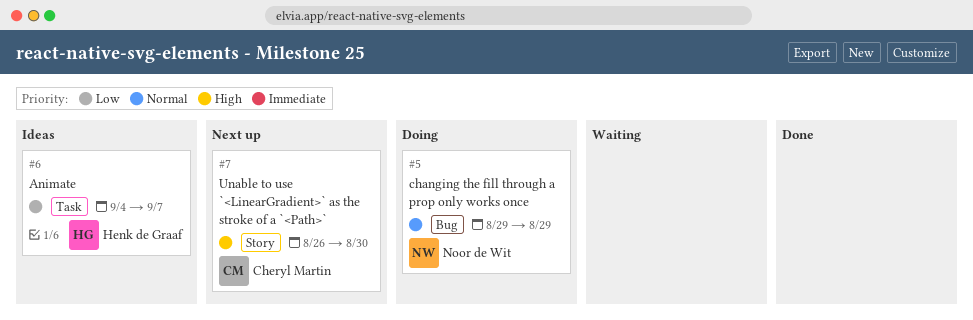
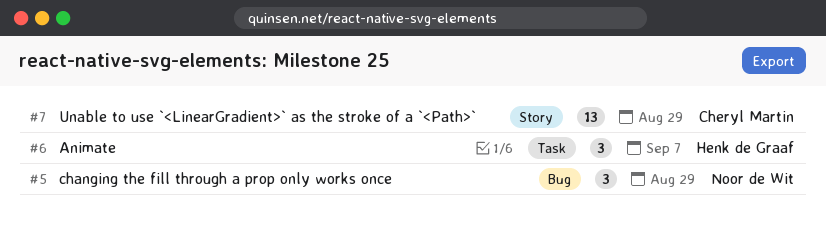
#7, due: Aug 30 -> Aug 29

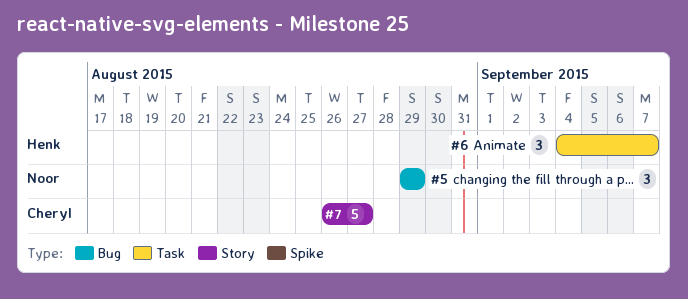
#7, estimate: 13 -> 5
#7, due: Aug 29 -> Aug 27

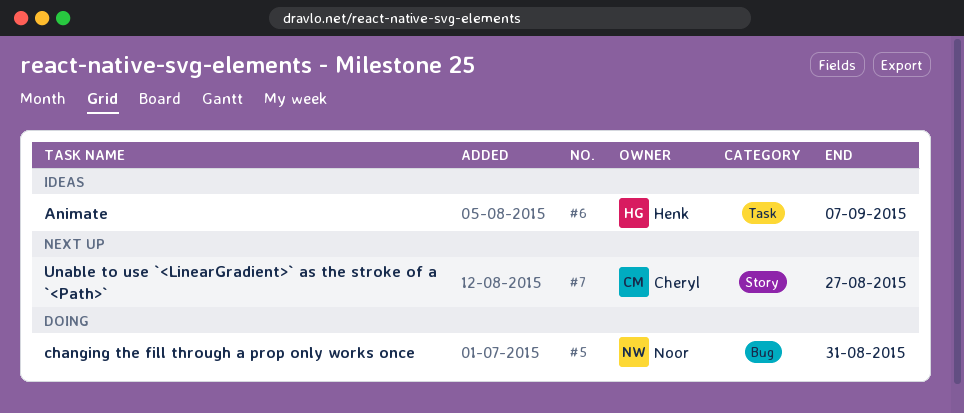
#5, due: Aug 29 -> Aug 31

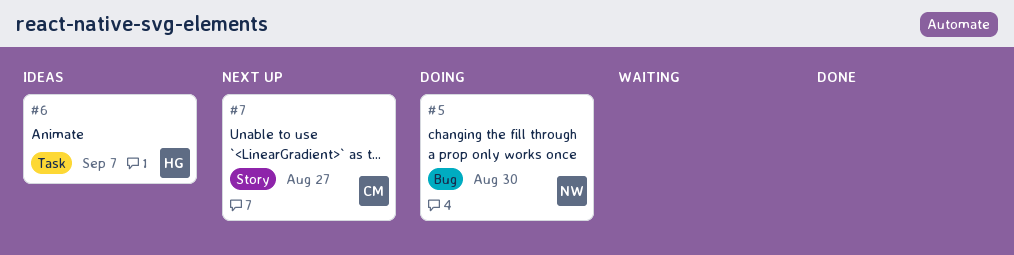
#5, due: Aug 31 -> Aug 30

